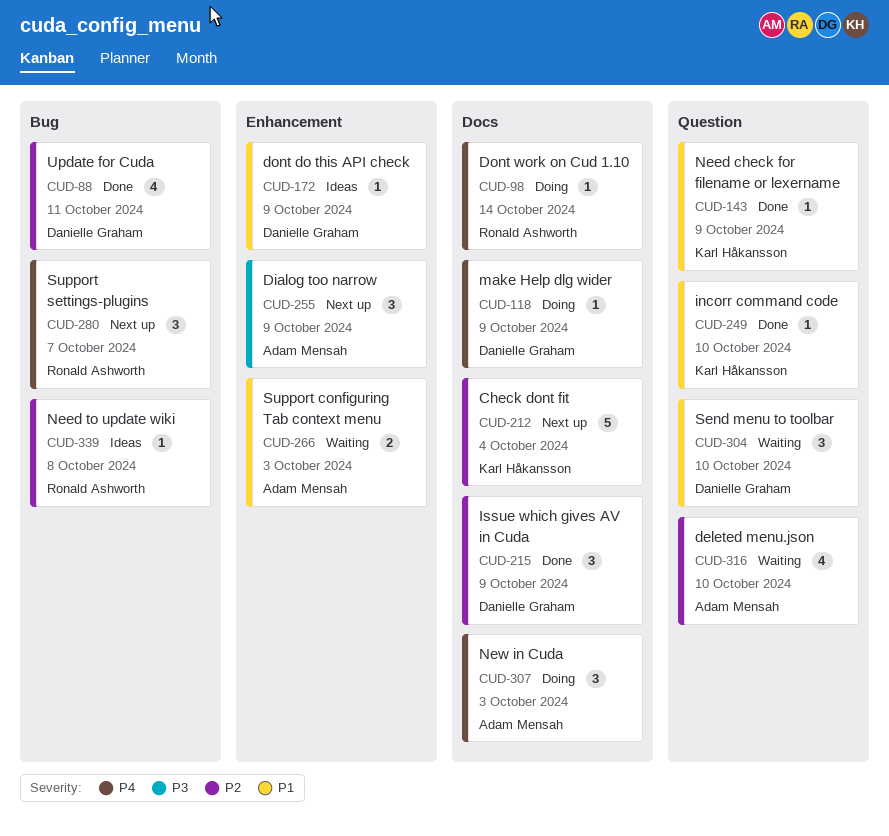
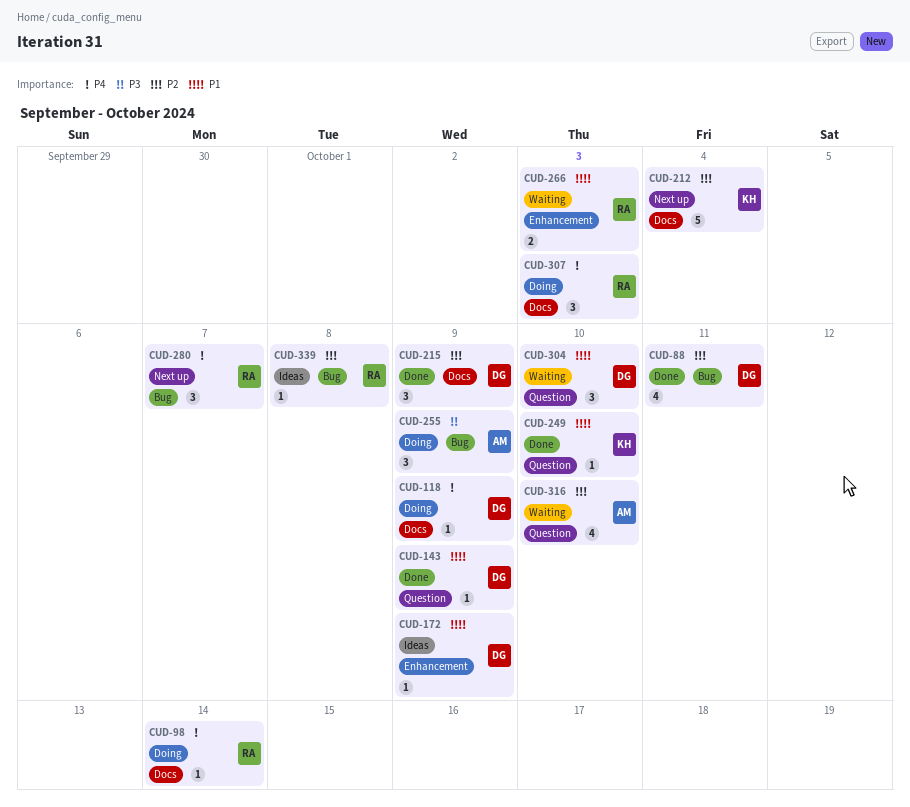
CUD-143, owner: Karl Håkansson -> Danielle Graham
CUD-255, status: Next up -> Doing
CUD-255, label: Enhancement -> Bug
CUD-266, owner: Adam Mensah -> Ronald Ashworth
CUD-307, owner: Adam Mensah -> Ronald Ashworth

